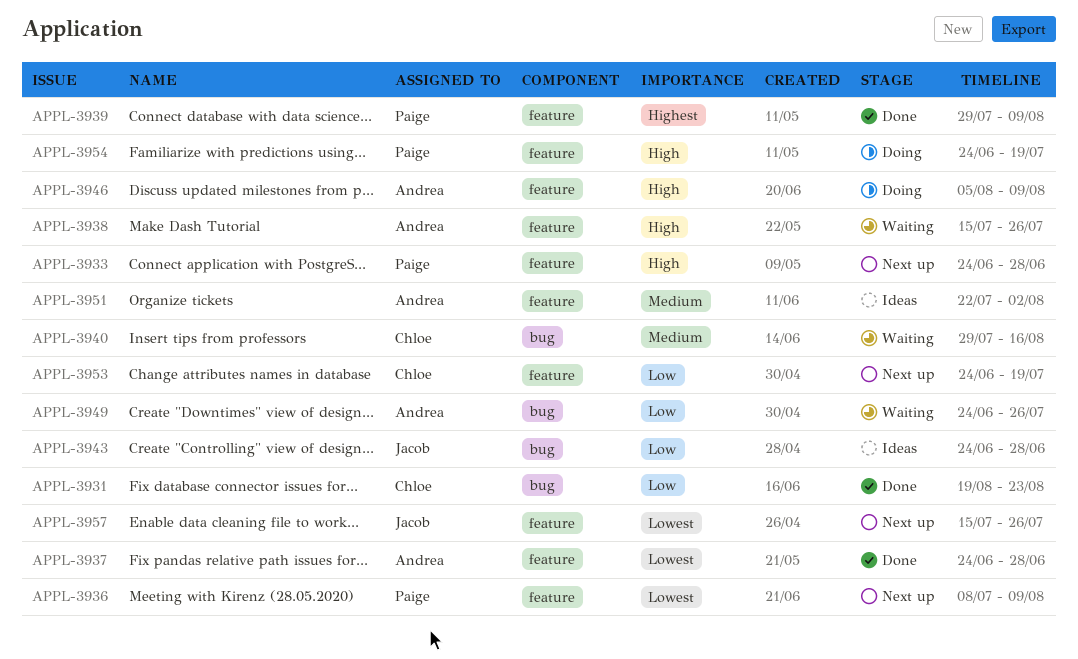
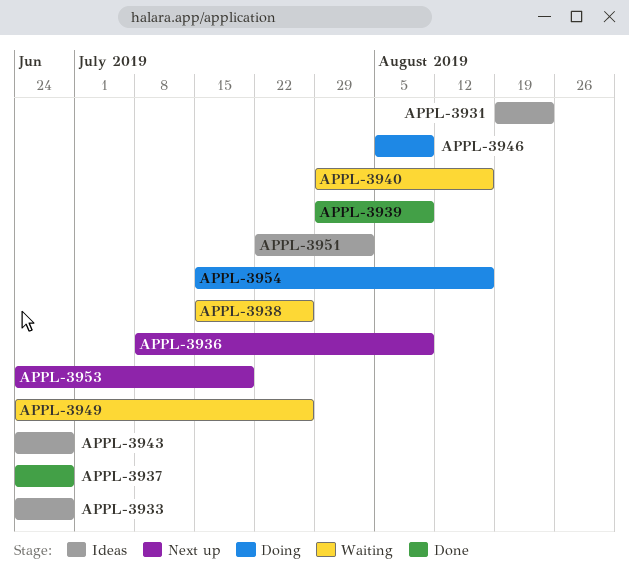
APPL-3931, status: Done -> Ideas
APPL-3933, status: Next up -> Ideas
APPL-3954, start: Jun 24 -> Jul 15
APPL-3954, due: Jul 19 -> Aug 16
APPL-3957: present -> none

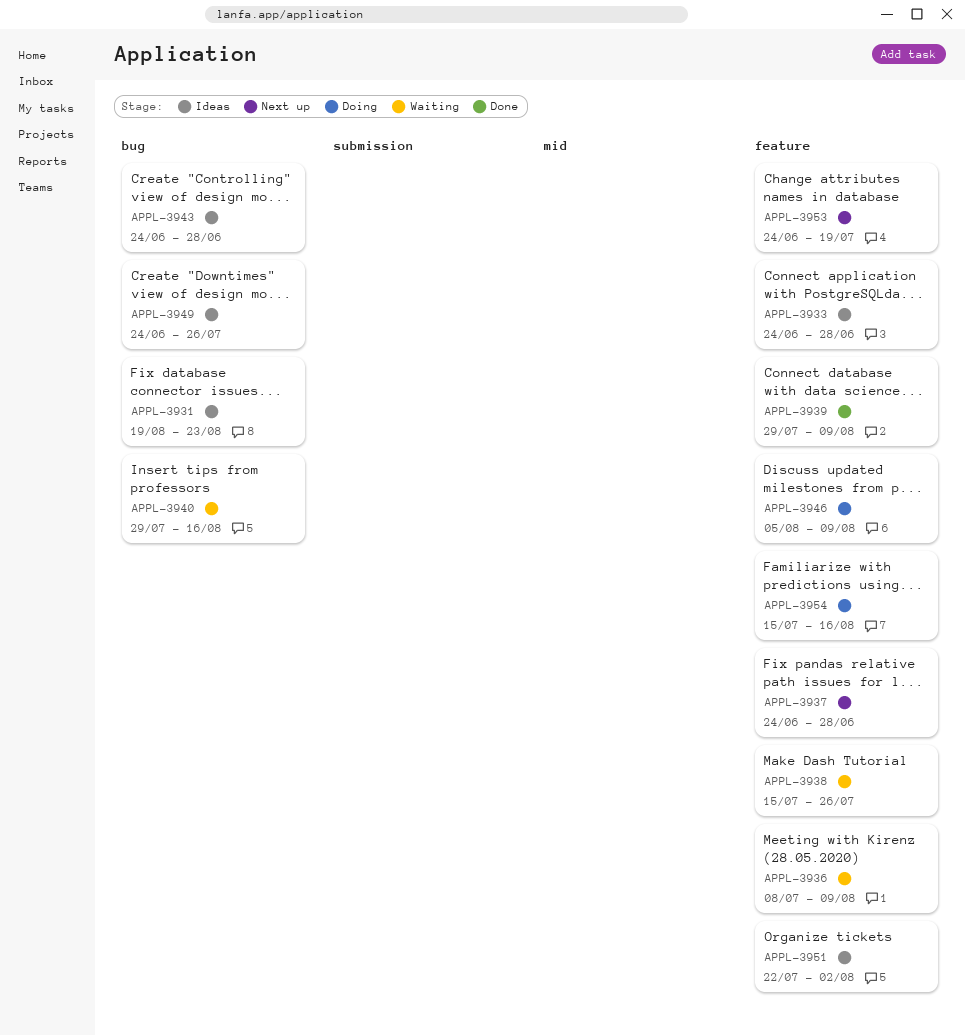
APPL-3936, status: Next up -> Waiting
APPL-3937, status: Done -> Next up
APPL-3949, status: Waiting -> Ideas

